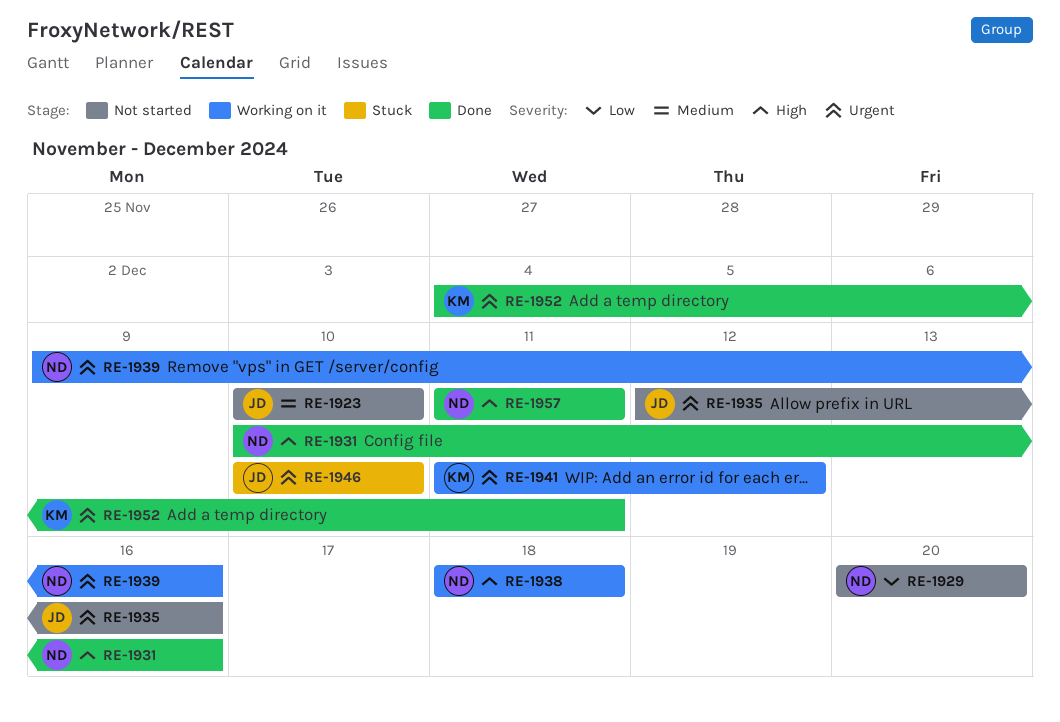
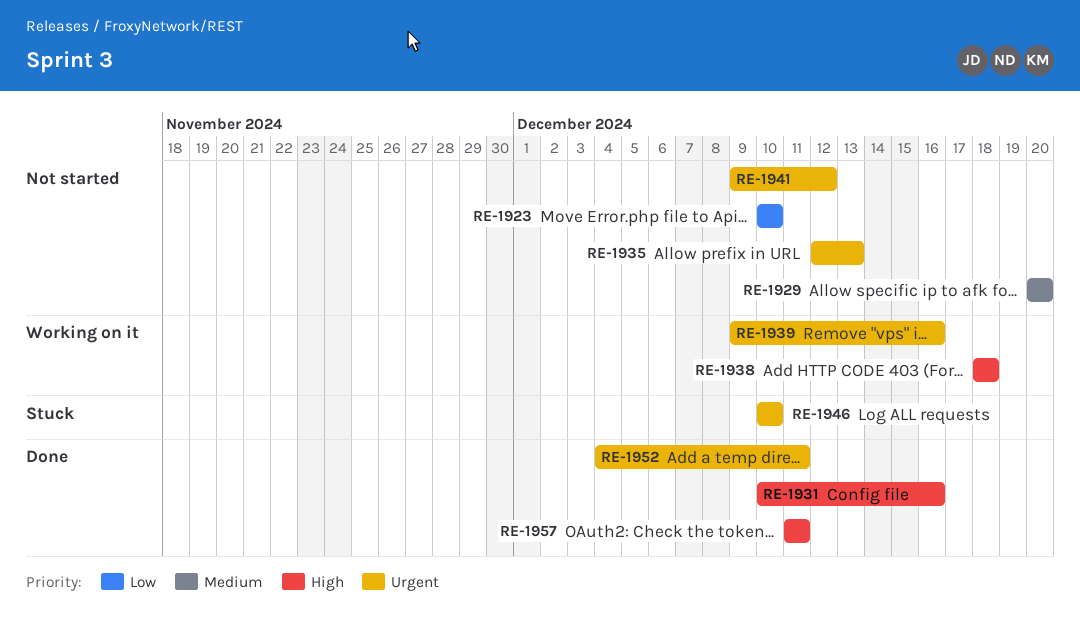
RE-1923, priority: Medium -> Low
RE-1929, priority: Low -> Medium
RE-1935, due: Dec 16 -> Dec 13
RE-1941, status: Working on it -> Not started
RE-1941, start: Dec 11 -> Dec 9

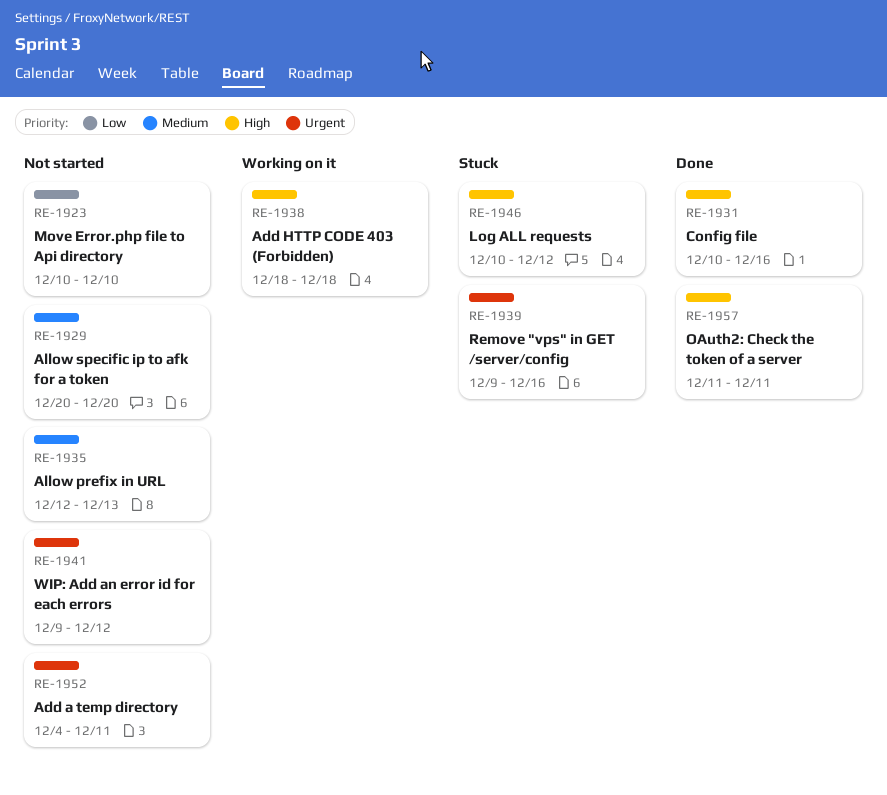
RE-1935, priority: Urgent -> Medium
RE-1939, status: Working on it -> Stuck
RE-1946, priority: Urgent -> High
RE-1946, due: Dec 10 -> Dec 12
RE-1952, status: Done -> Not started

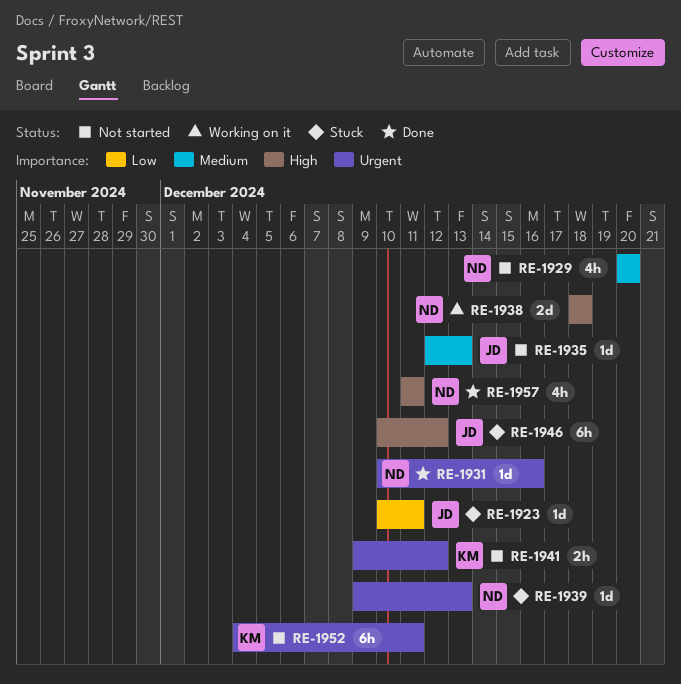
RE-1923, status: Not started -> Stuck
RE-1923, due: Dec 10 -> Dec 11
RE-1931, priority: High -> Urgent
RE-1939, due: Dec 16 -> Dec 13

